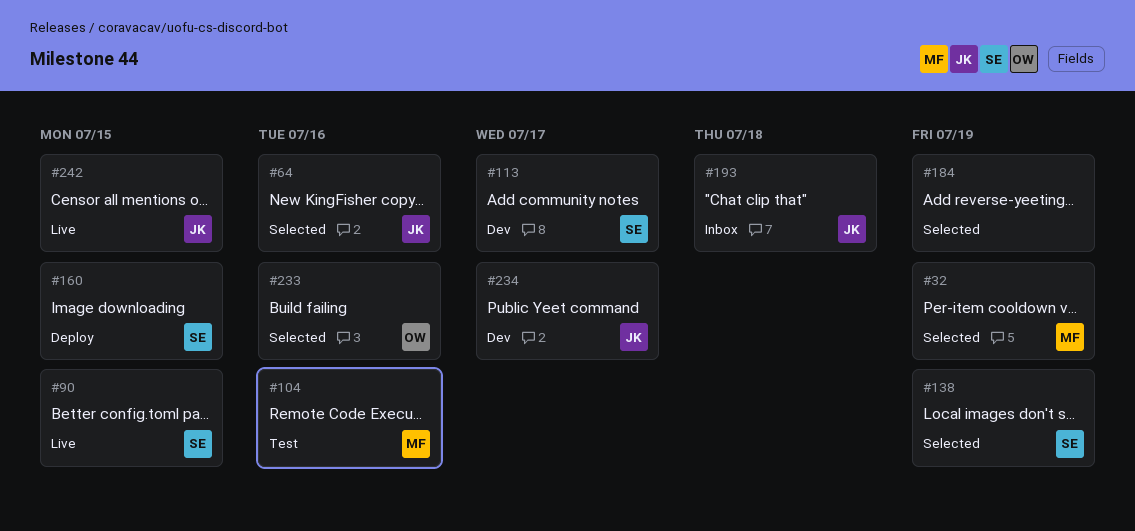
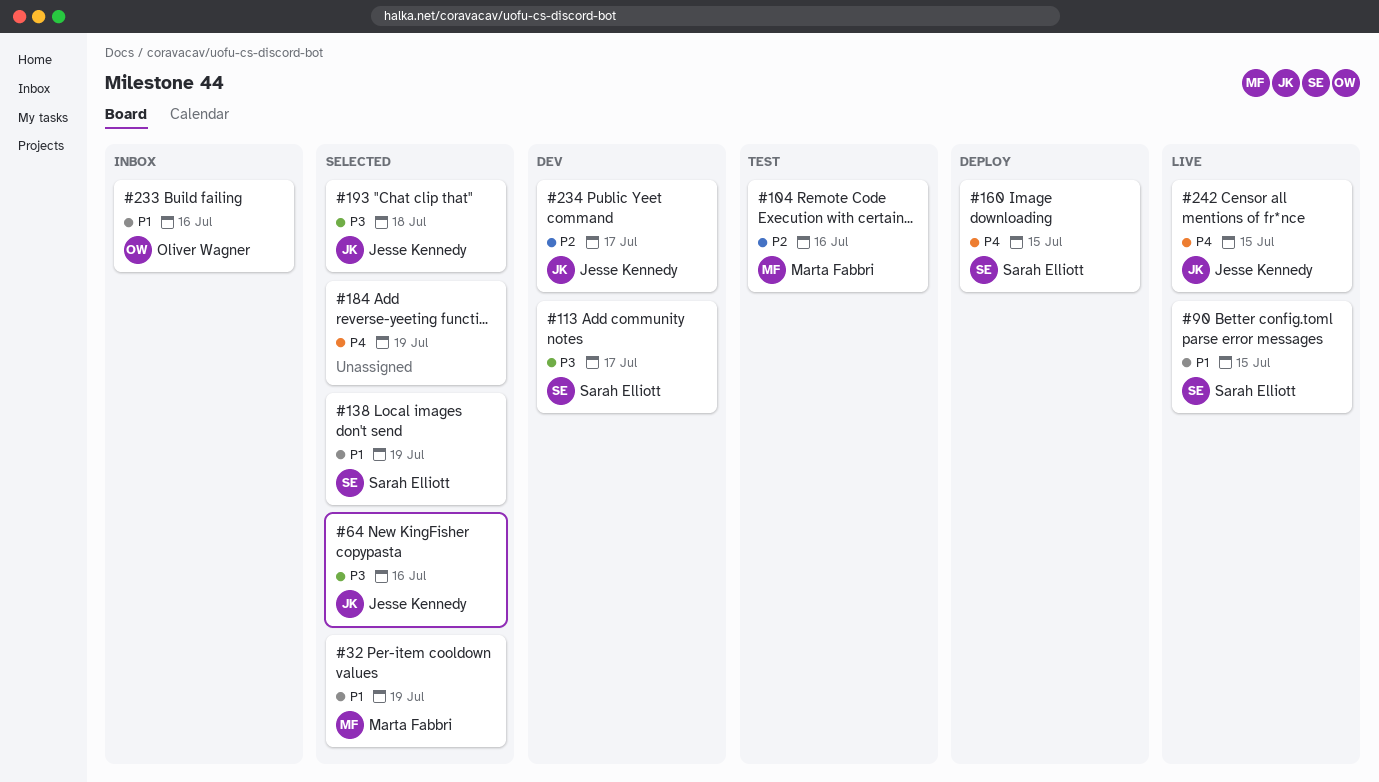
#193, status: Inbox -> Selected
#233, status: Selected -> Inbox

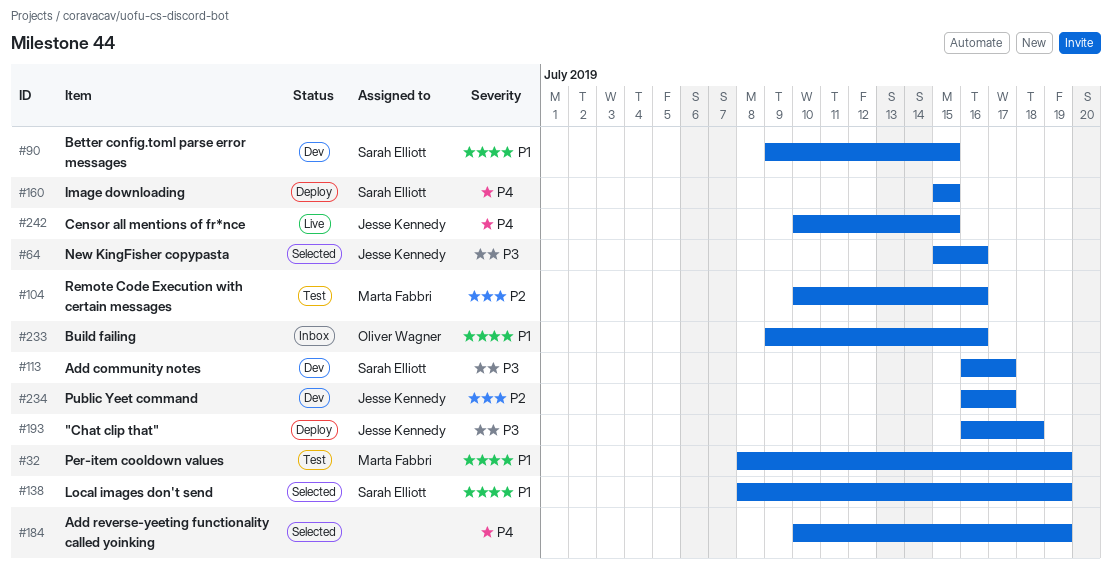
#32, status: Selected -> Test
#90, status: Live -> Dev
#193, status: Selected -> Deploy

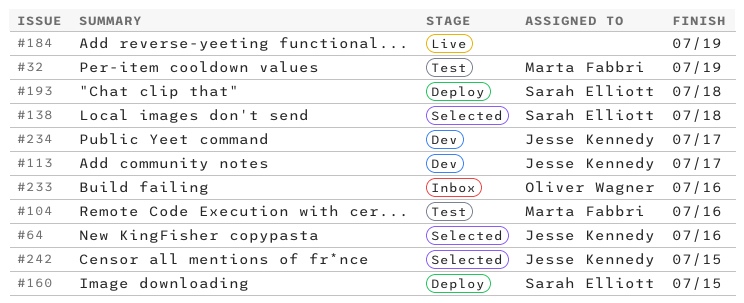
#90: present -> none
#113, owner: Sarah Elliott -> Jesse Kennedy
#138, due: Jul 19 -> Jul 18
#184, status: Selected -> Live
#193, owner: Jesse Kennedy -> Sarah Elliott
#242, status: Live -> Selected

